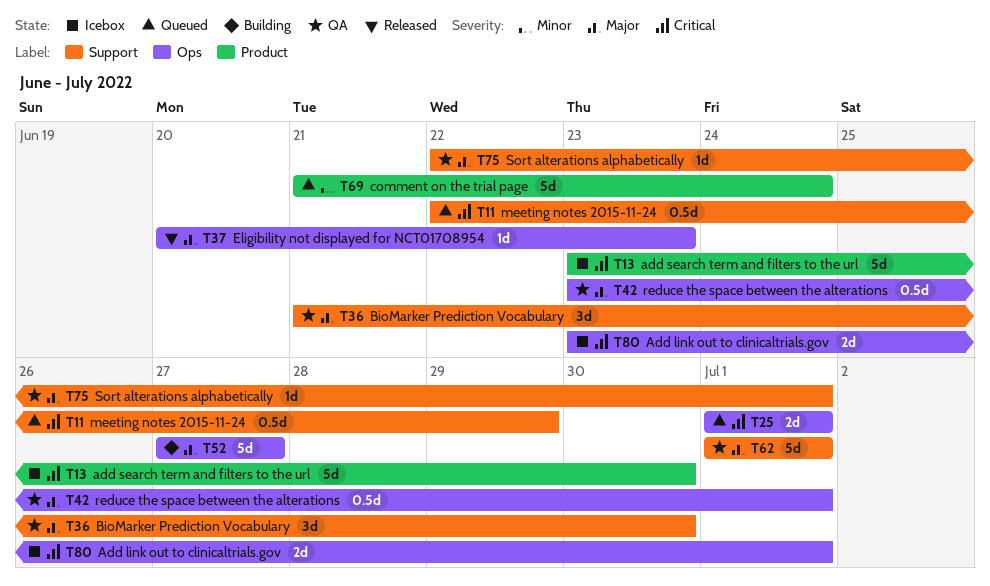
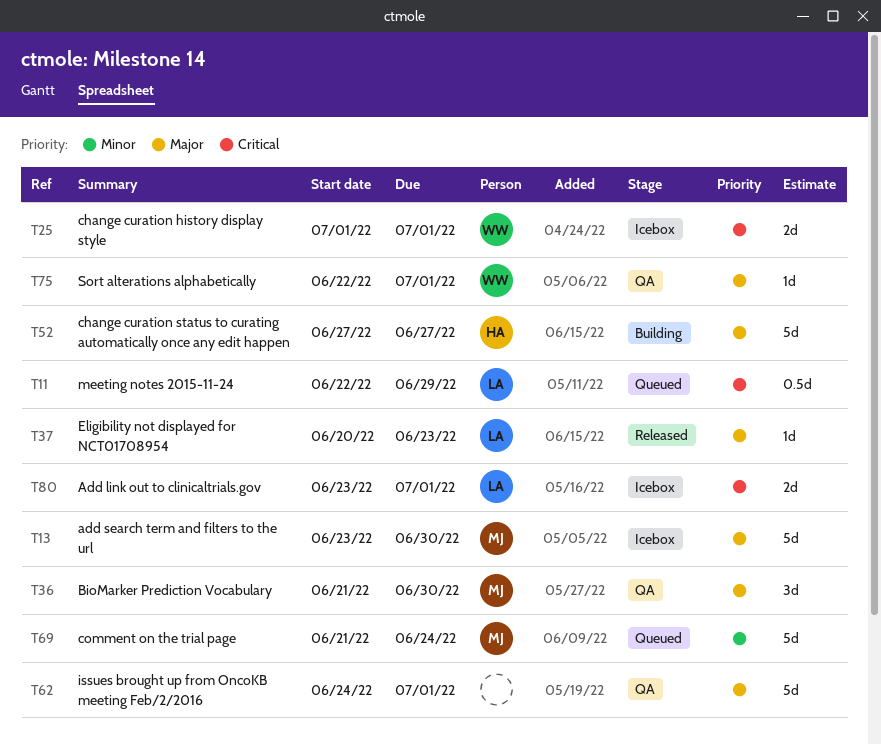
T13, priority: Critical -> Major
T25, status: Queued -> Icebox
T42: present -> none
T62, start: Jul 1 -> Jun 24

